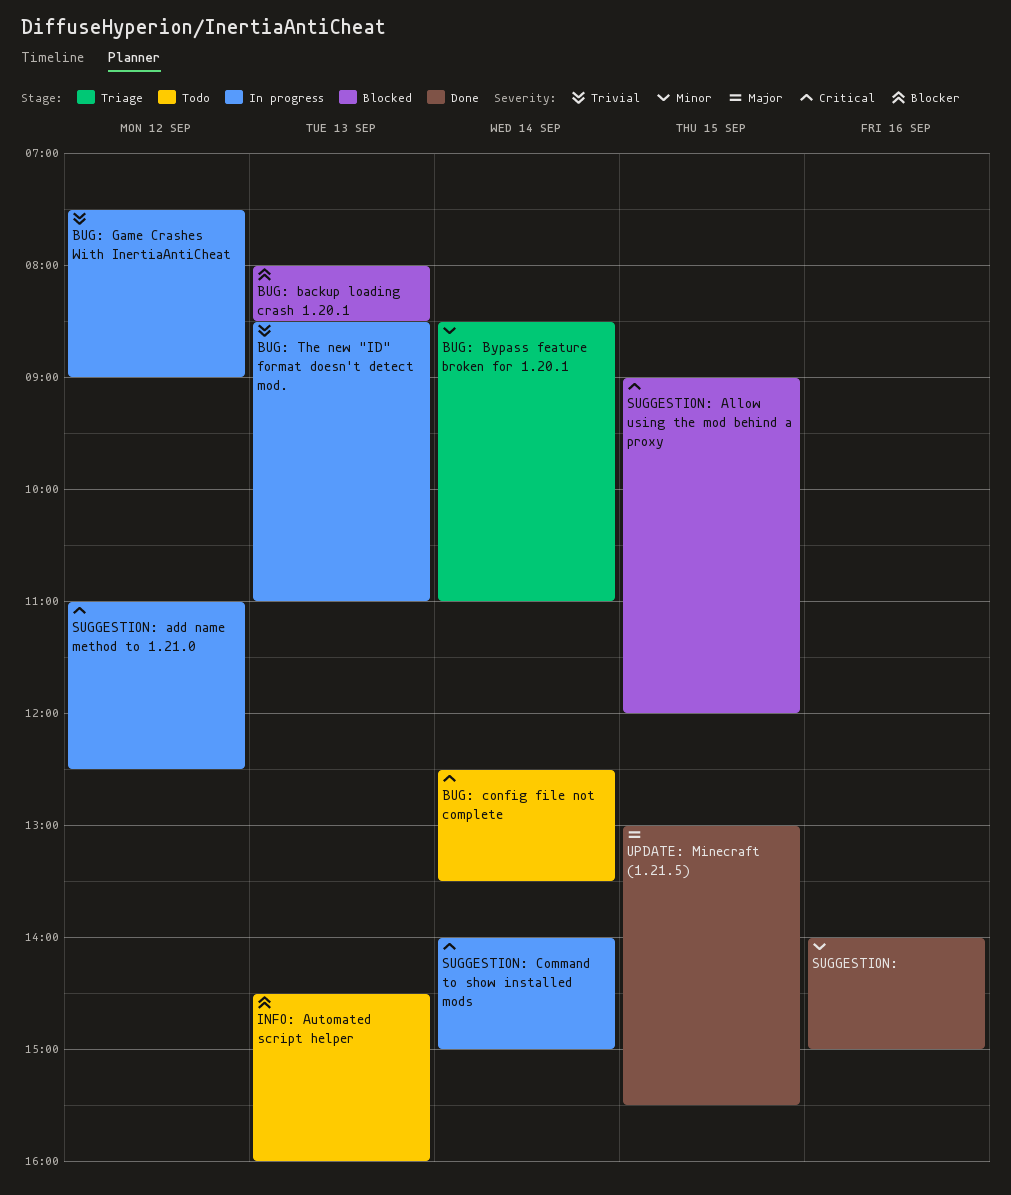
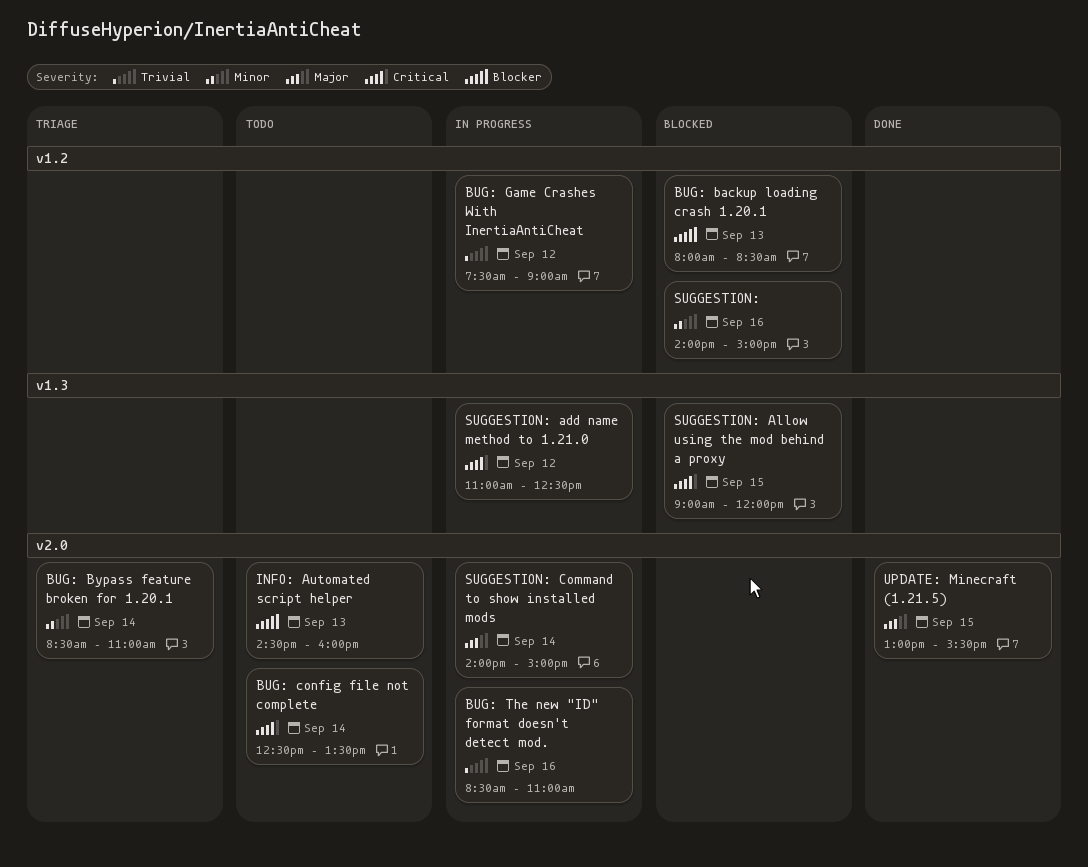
BUG: The new "ID" format doesn't detect mod., day: Sep 13 -> Sep 16
SUGGESTION:, status: Done -> Blocked
SUGGESTION: Command to show installed mods, priority: Critical -> Major

